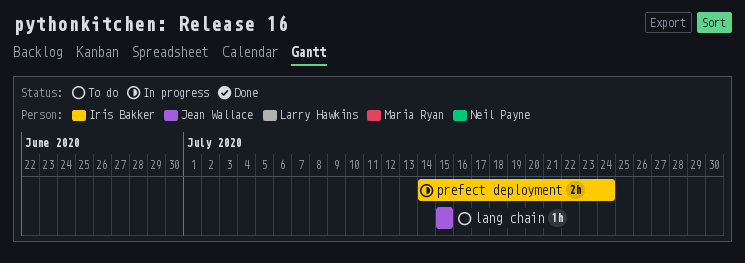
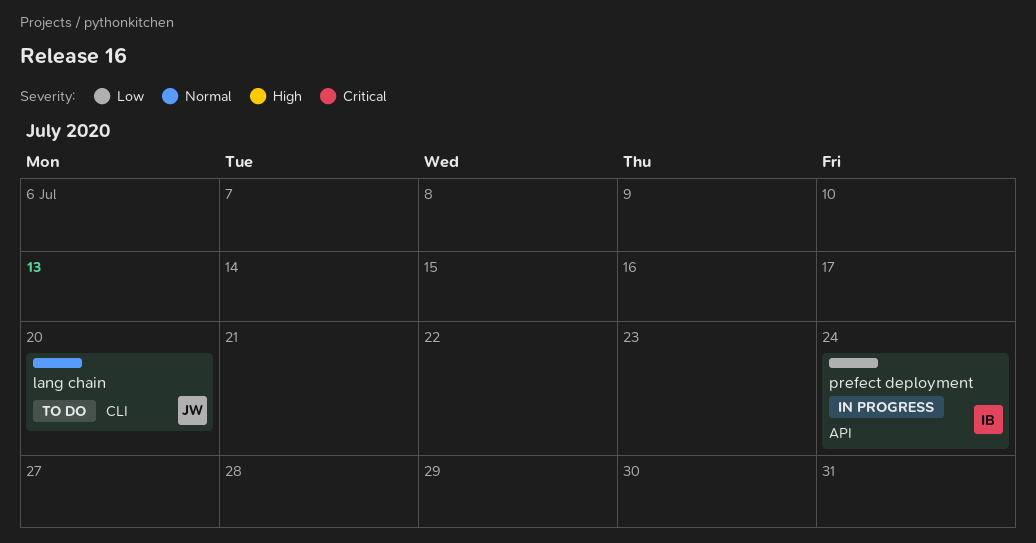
lang chain, due: Jul 15 -> Jul 20

